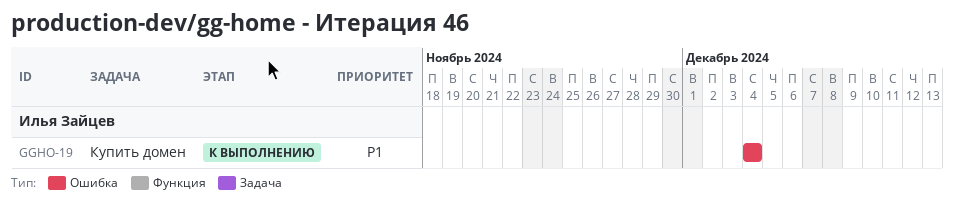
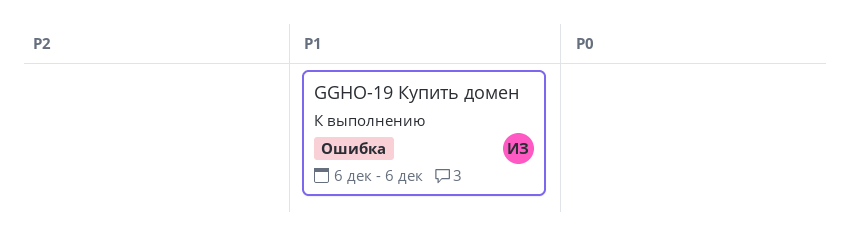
GGHO-19, start: Dec 4 -> Dec 6
GGHO-19, due: Dec 4 -> Dec 6

